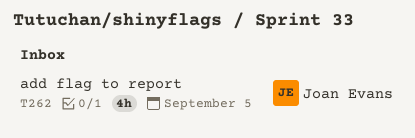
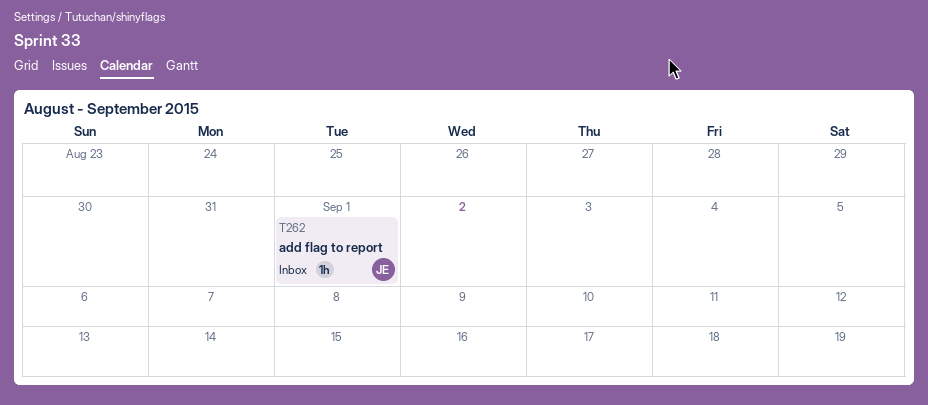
T262, estimate: 4h -> 1h
T262, due: Sep 5 -> Sep 1

